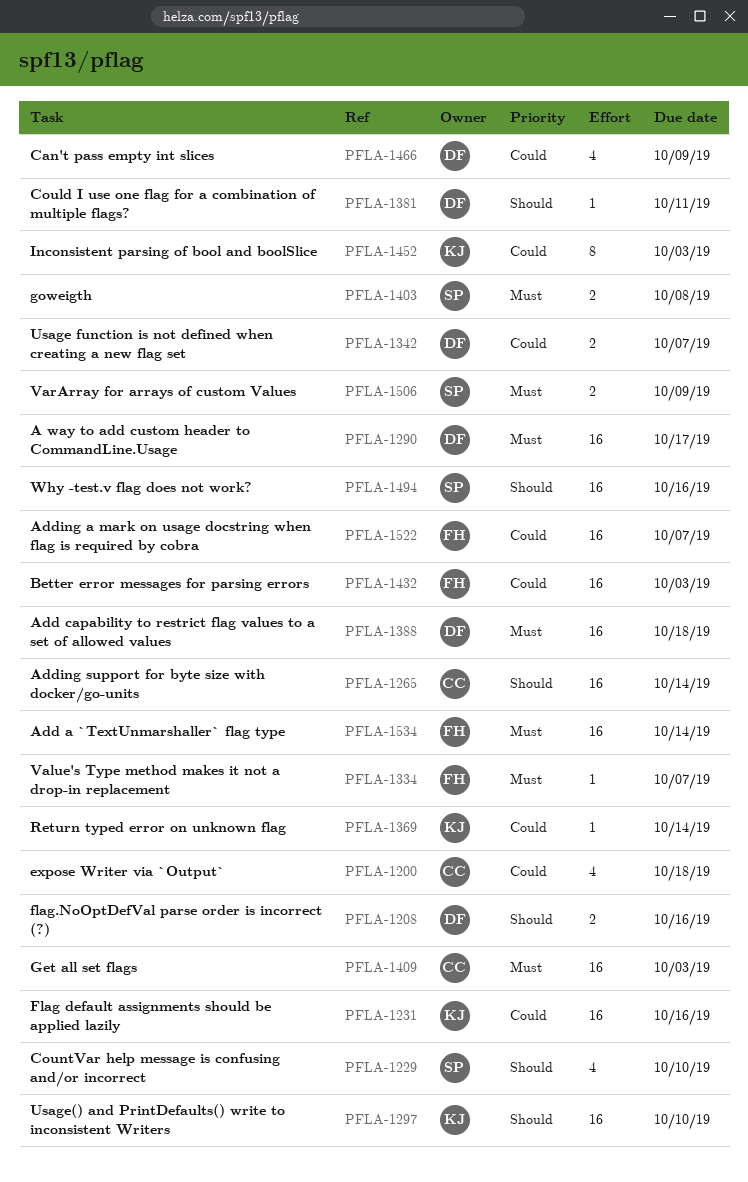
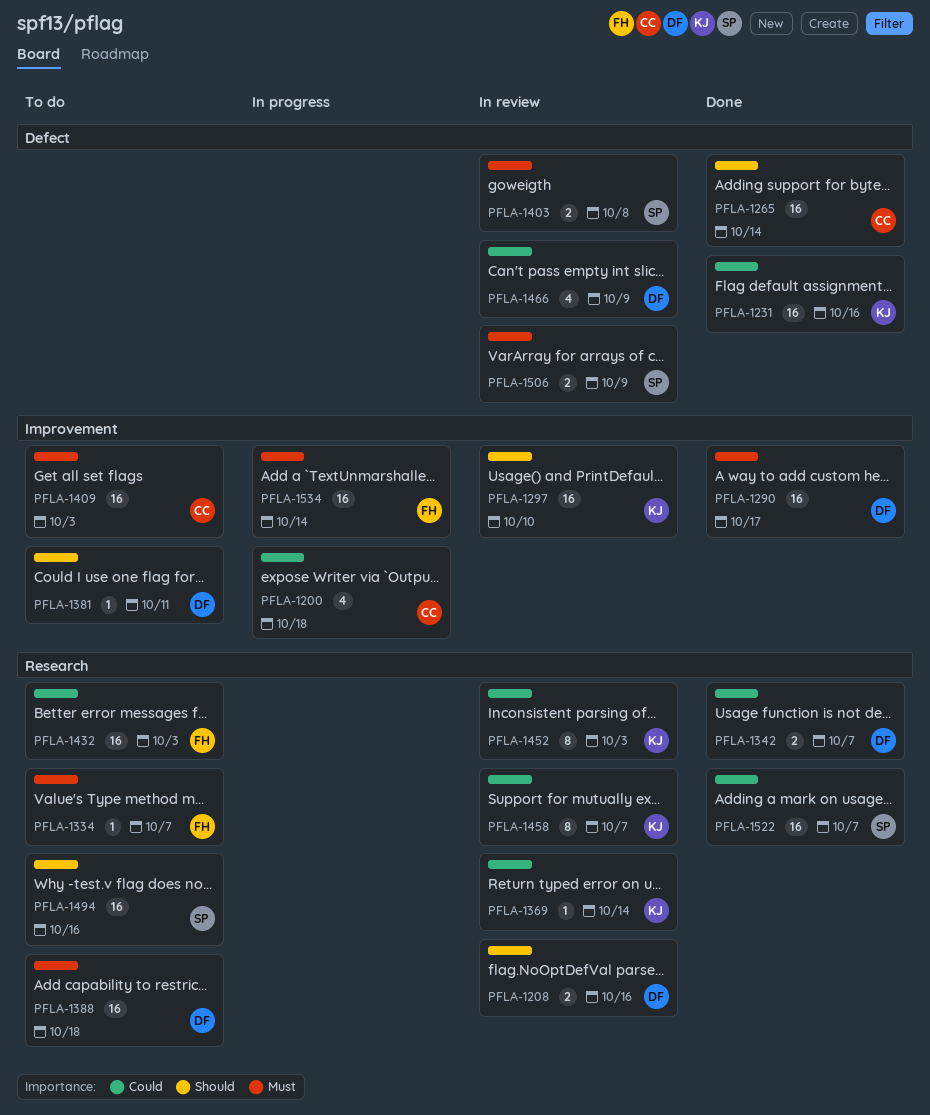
PFLA-1229: present -> none
PFLA-1458: none -> present
PFLA-1522, owner: FH -> SP

